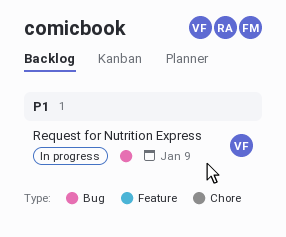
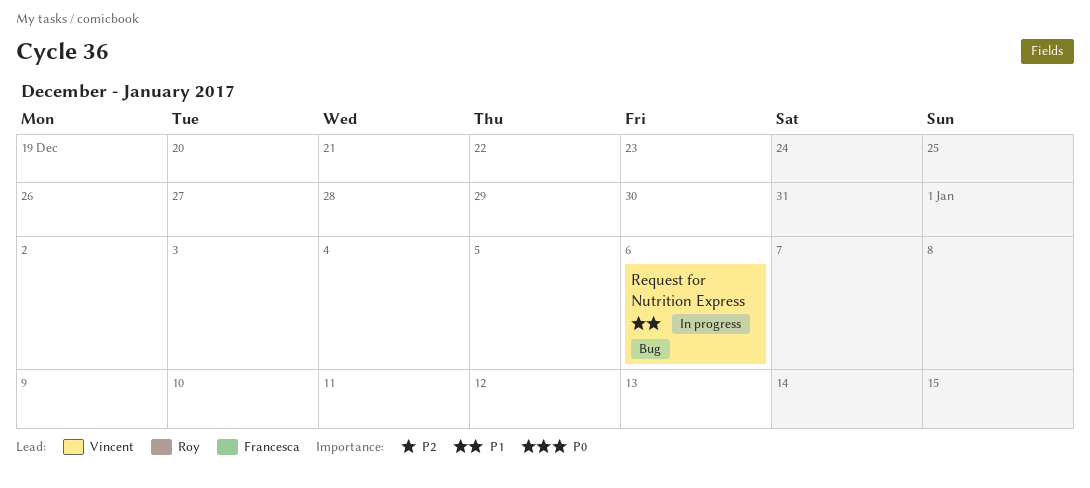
Request for Nutrition Express, due: Jan 9 -> Jan 6

